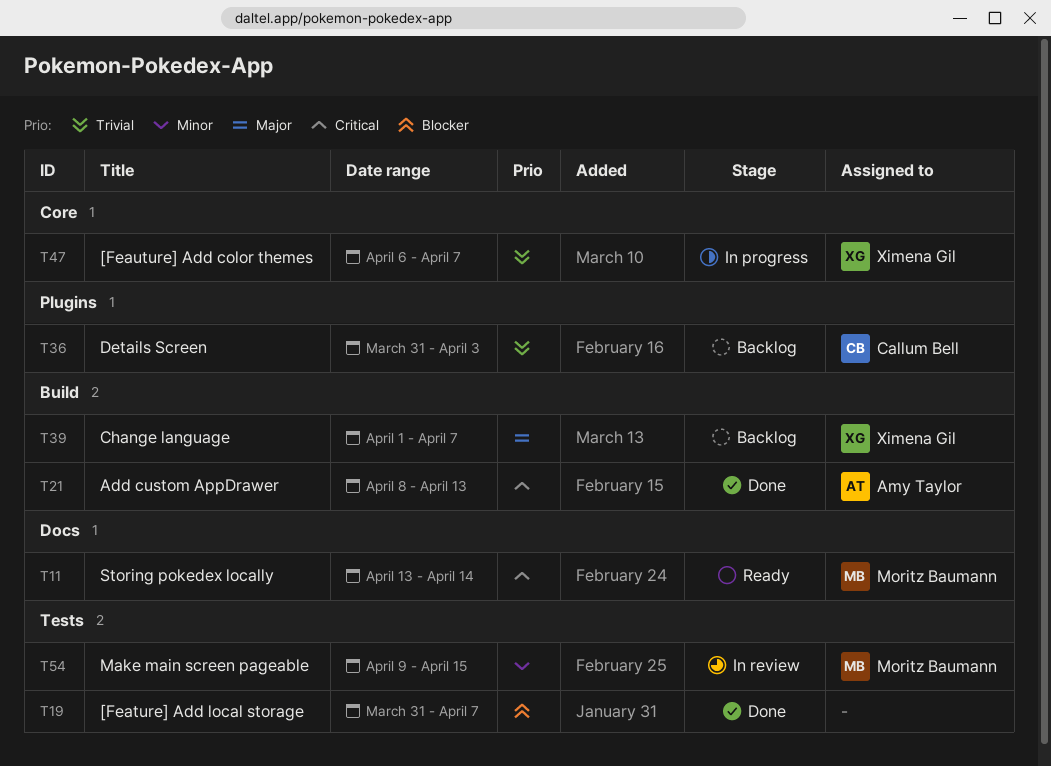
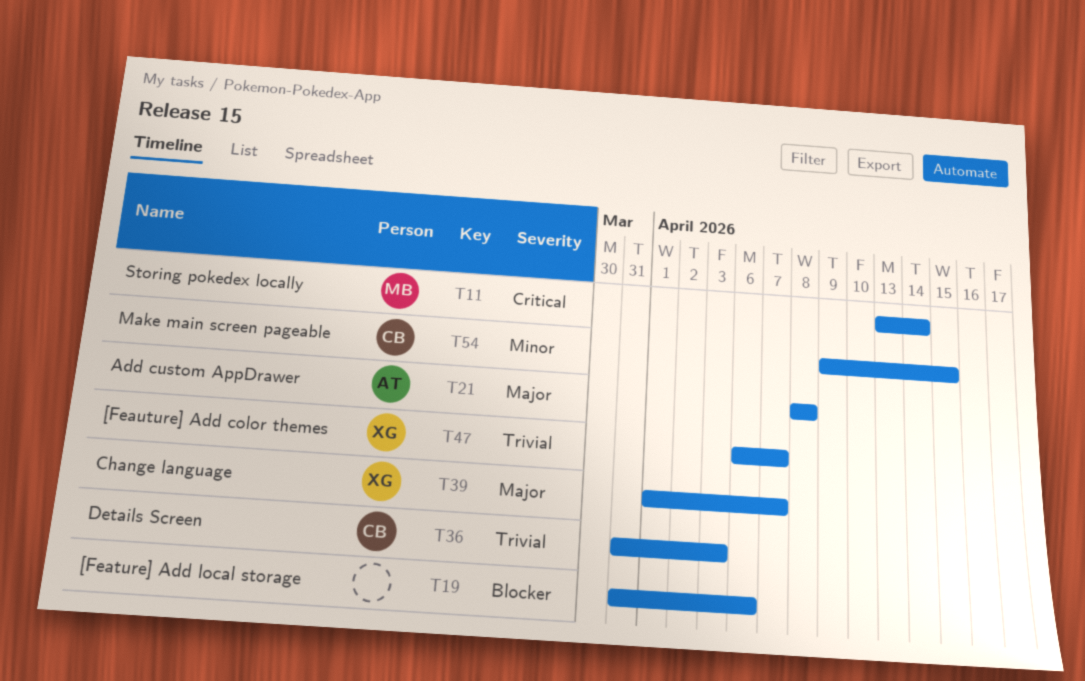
T19, due: Apr 7 -> Apr 6
T21, priority: Critical -> Major
T21, due: Apr 13 -> Apr 8
T54, owner: Moritz Baumann -> Callum Bell

